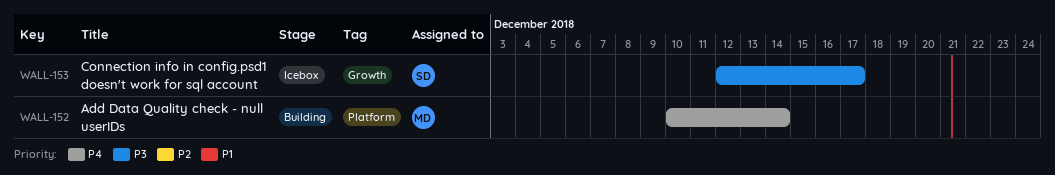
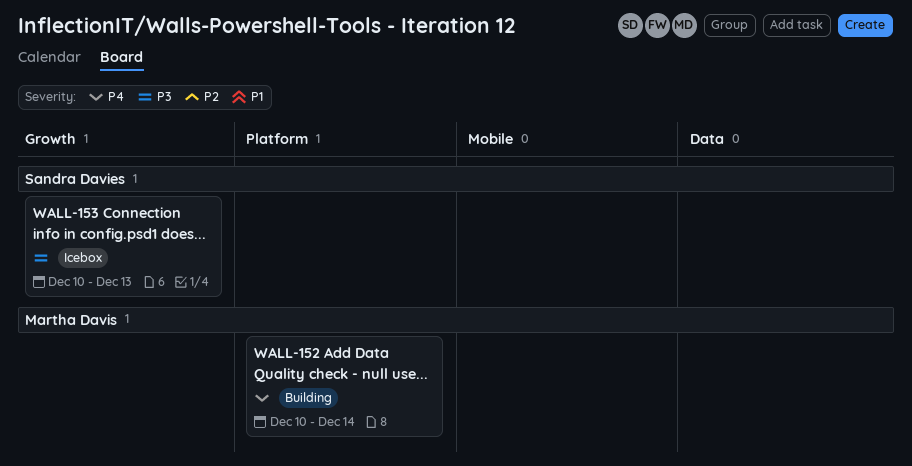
WALL-153, start: Dec 12 -> Dec 10
WALL-153, due: Dec 17 -> Dec 13

